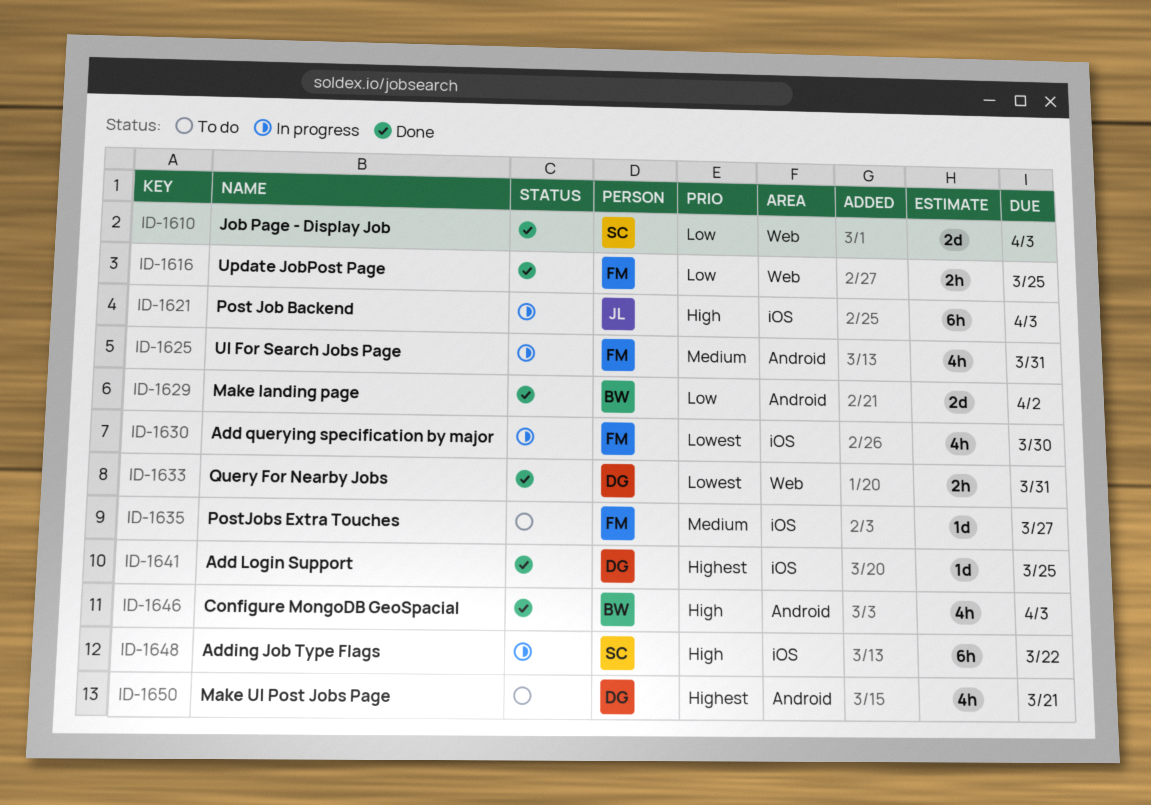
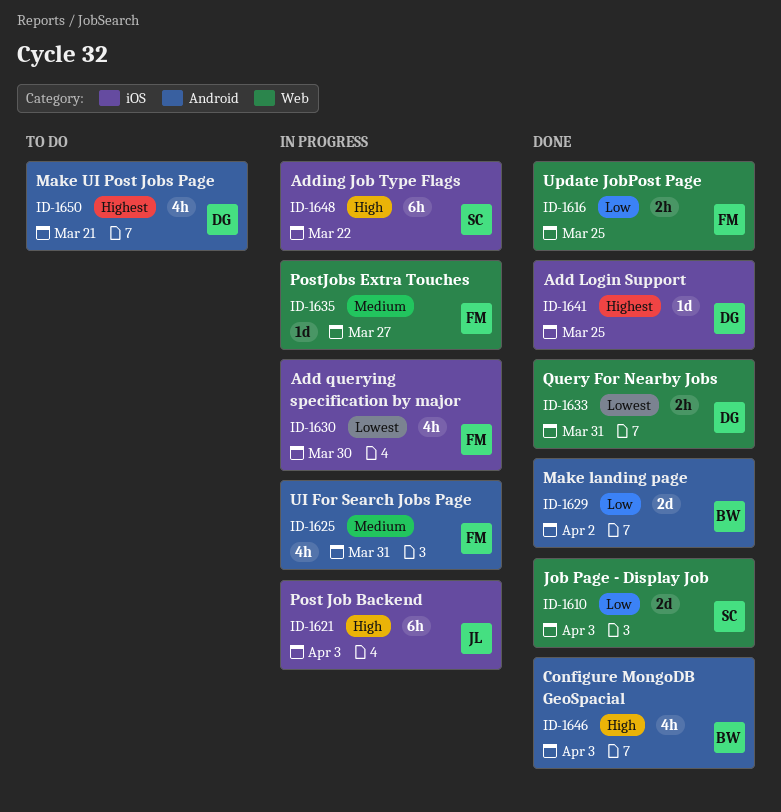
ID-1635, status: To do -> In progress
ID-1635, label: iOS -> Web

